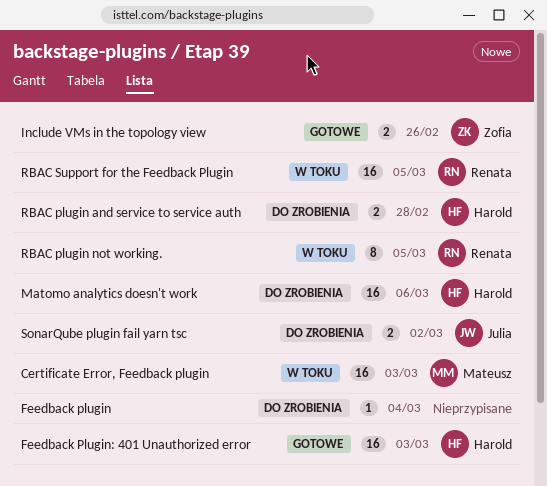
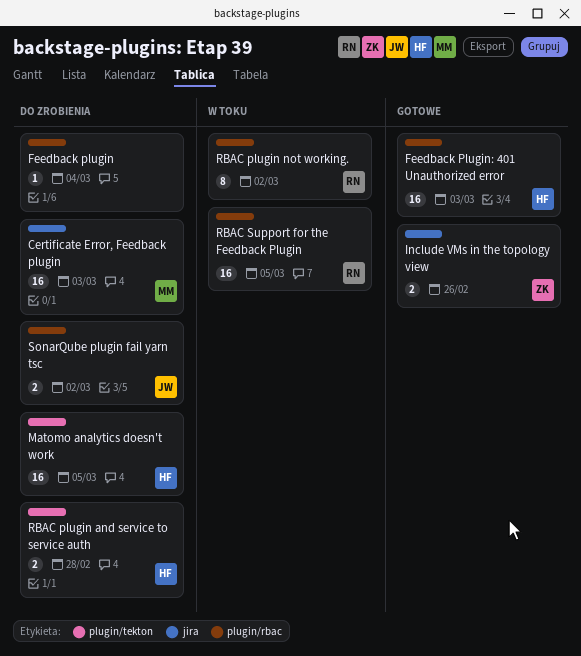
Certificate Error, Feedback plugin, status: W toku -> Do zrobienia
Matomo analytics doesn't work, due: Mar 6 -> Mar 5
RBAC plugin not working., due: Mar 5 -> Mar 2

